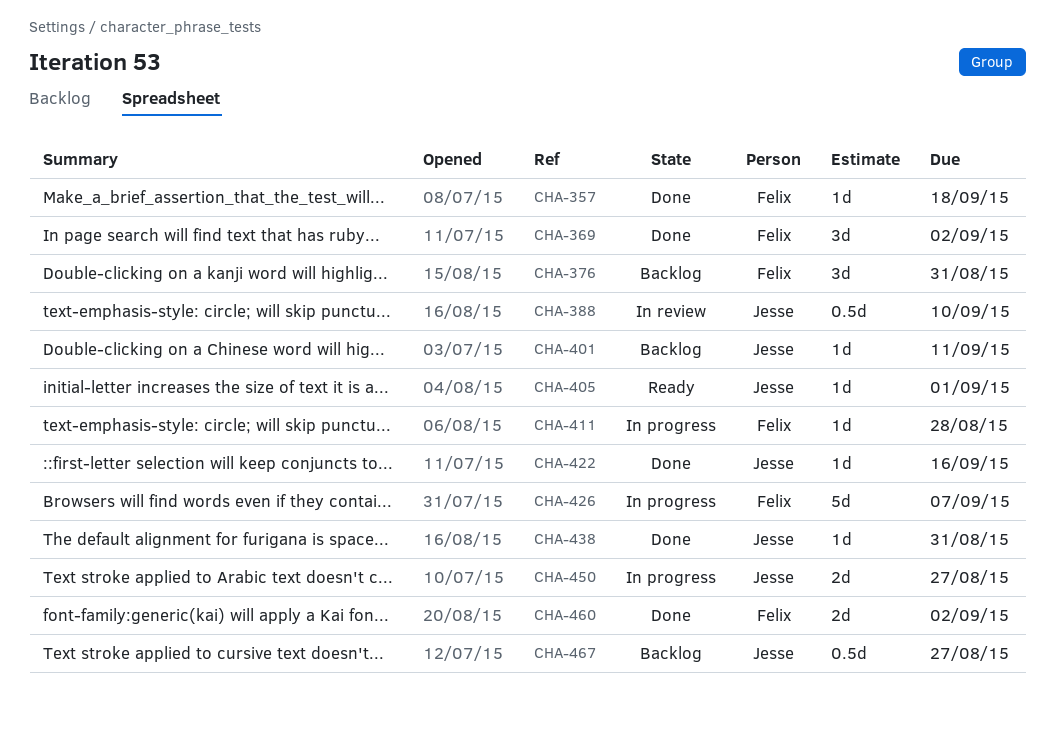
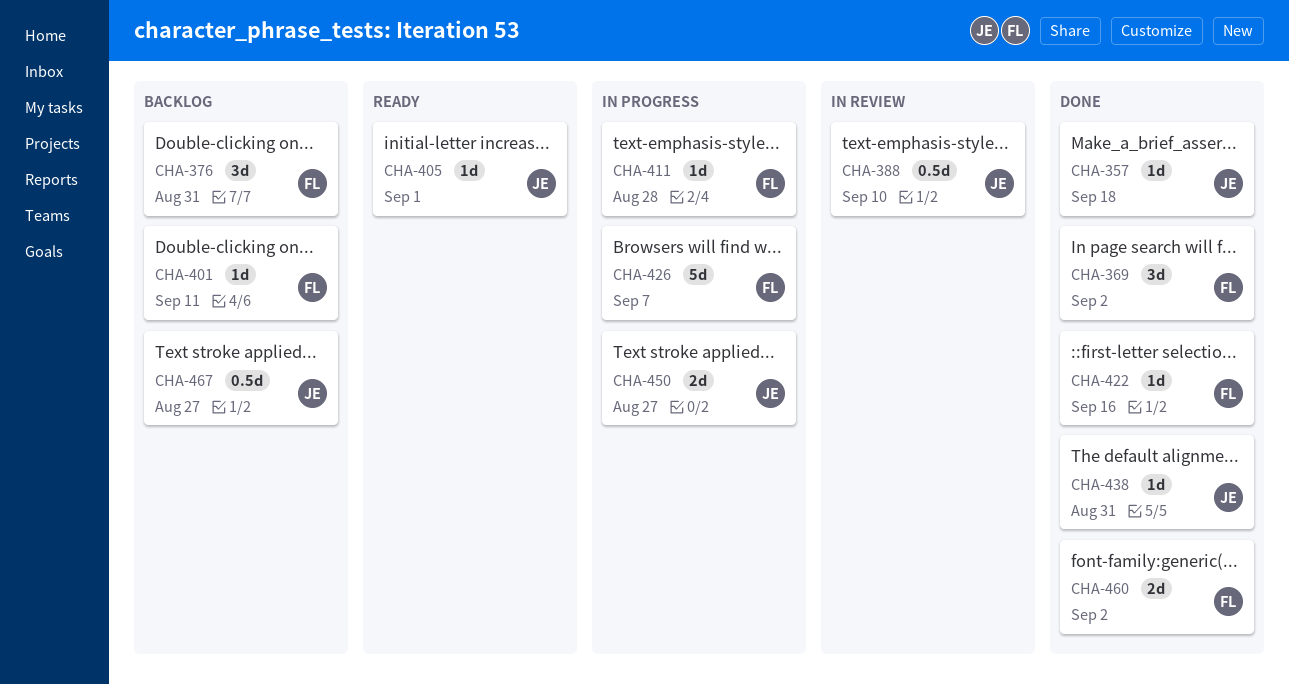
CHA-357, owner: Felix -> Jesse
CHA-401, owner: Jesse -> Felix
CHA-422, owner: Jesse -> Felix

